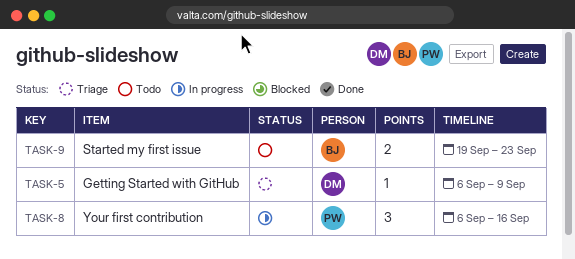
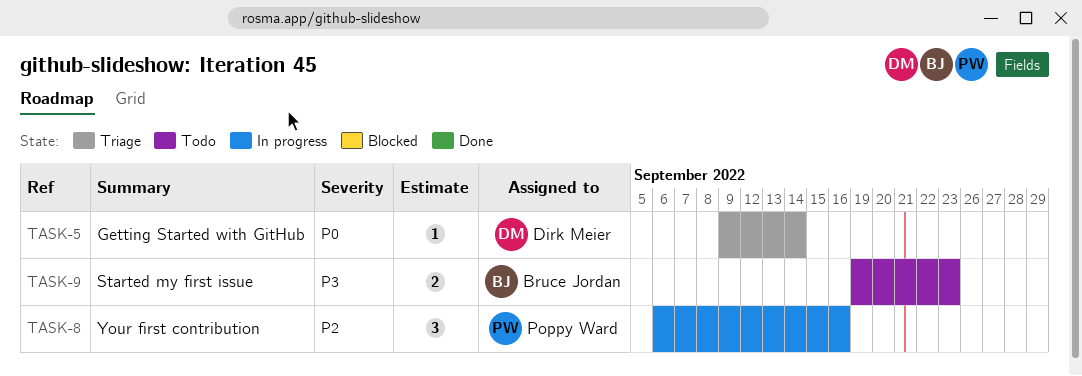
TASK-5, start: Sep 6 -> Sep 9
TASK-5, due: Sep 9 -> Sep 14

